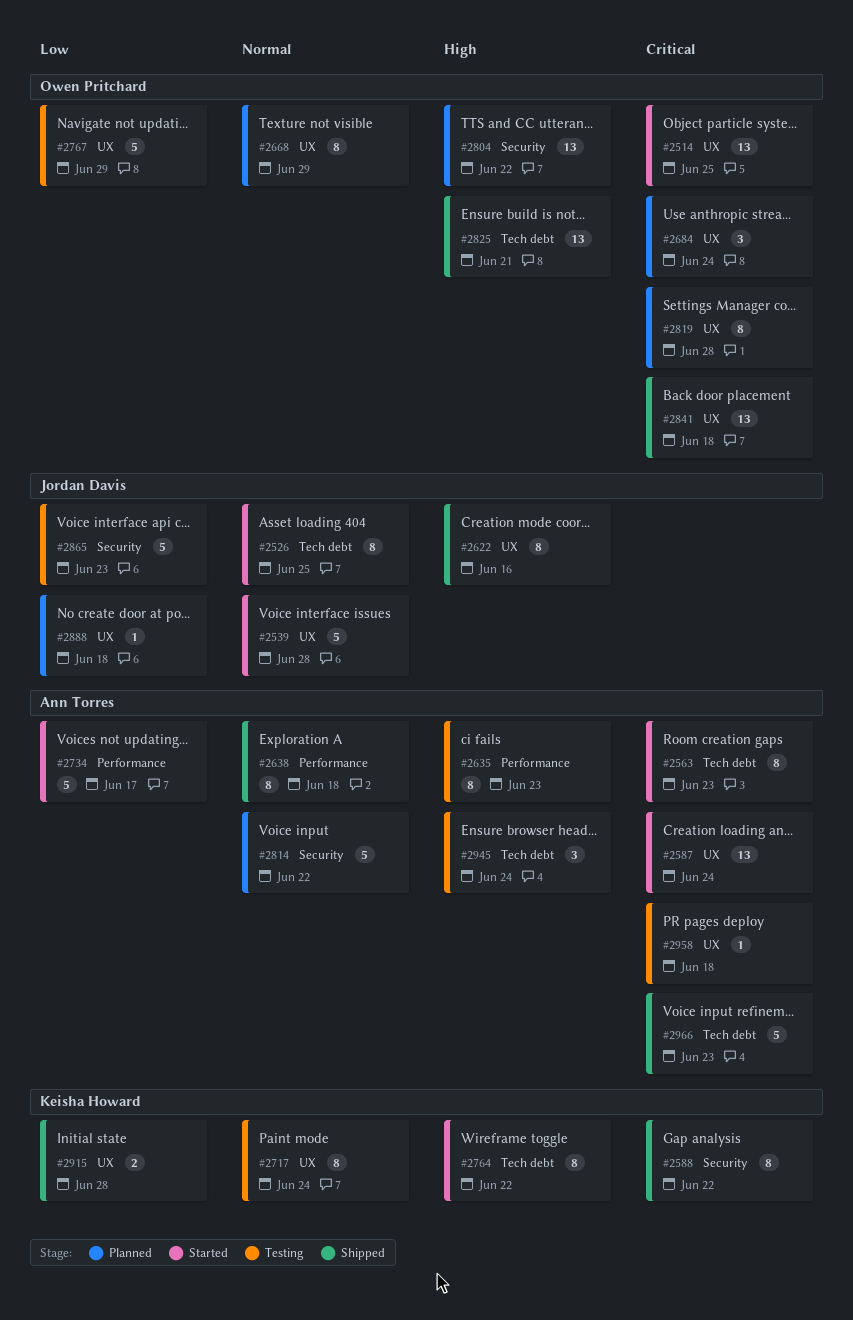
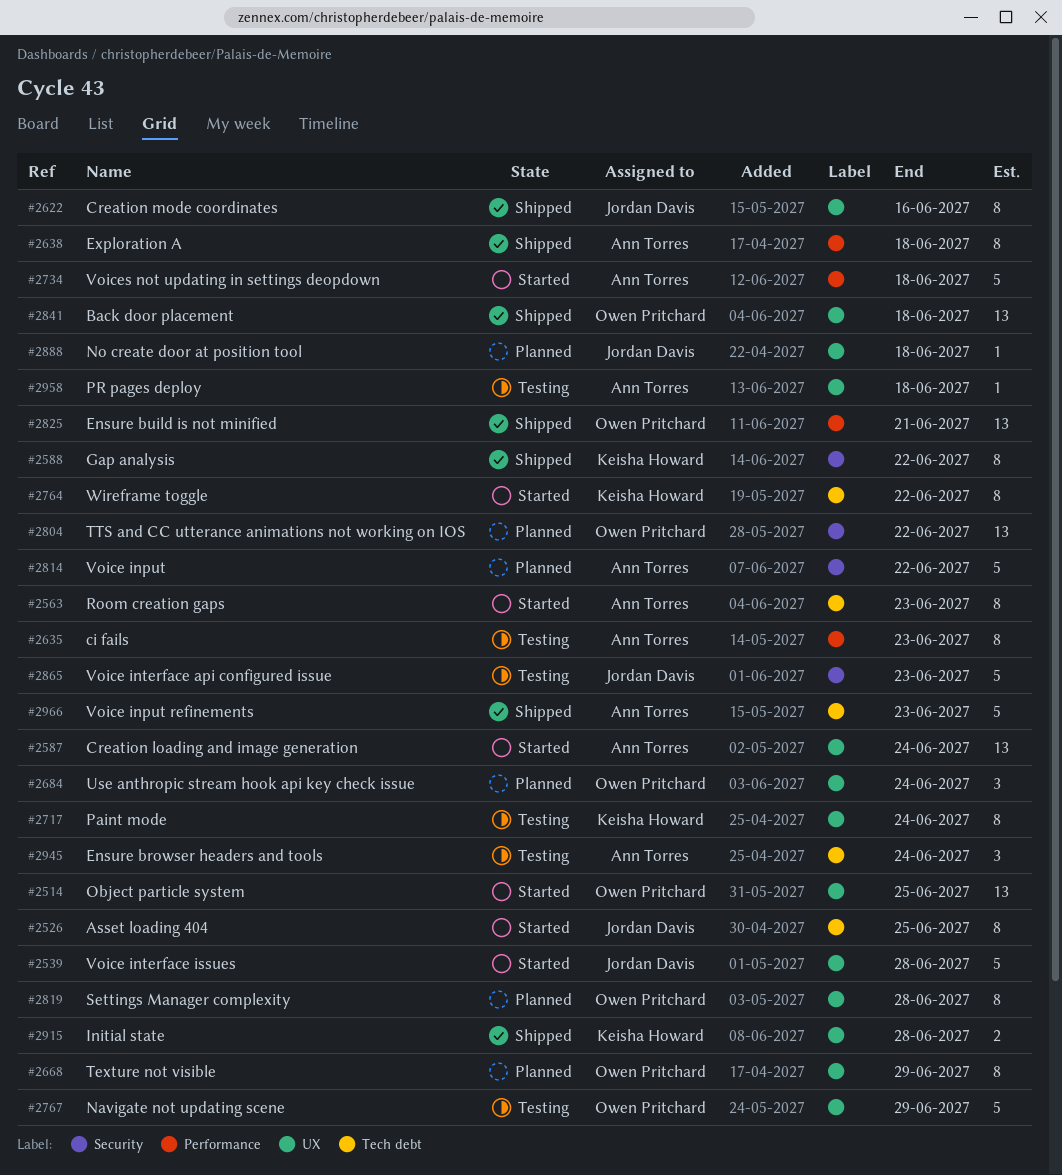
#2734, due: Jun 17 -> Jun 18
#2825, label: Tech debt -> Performance

